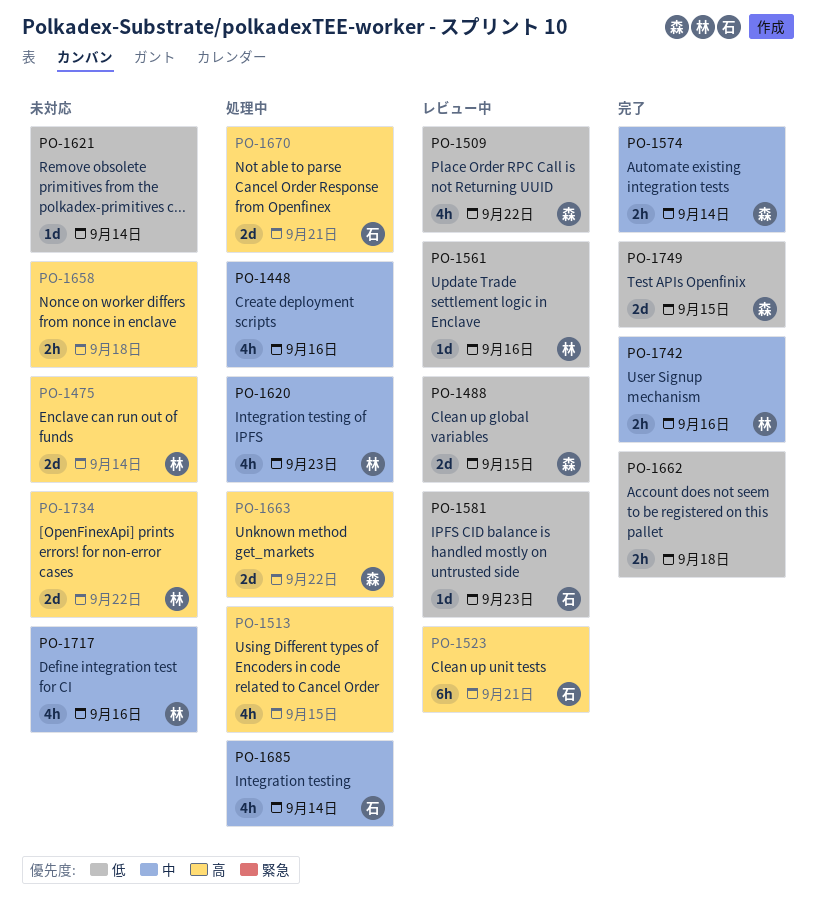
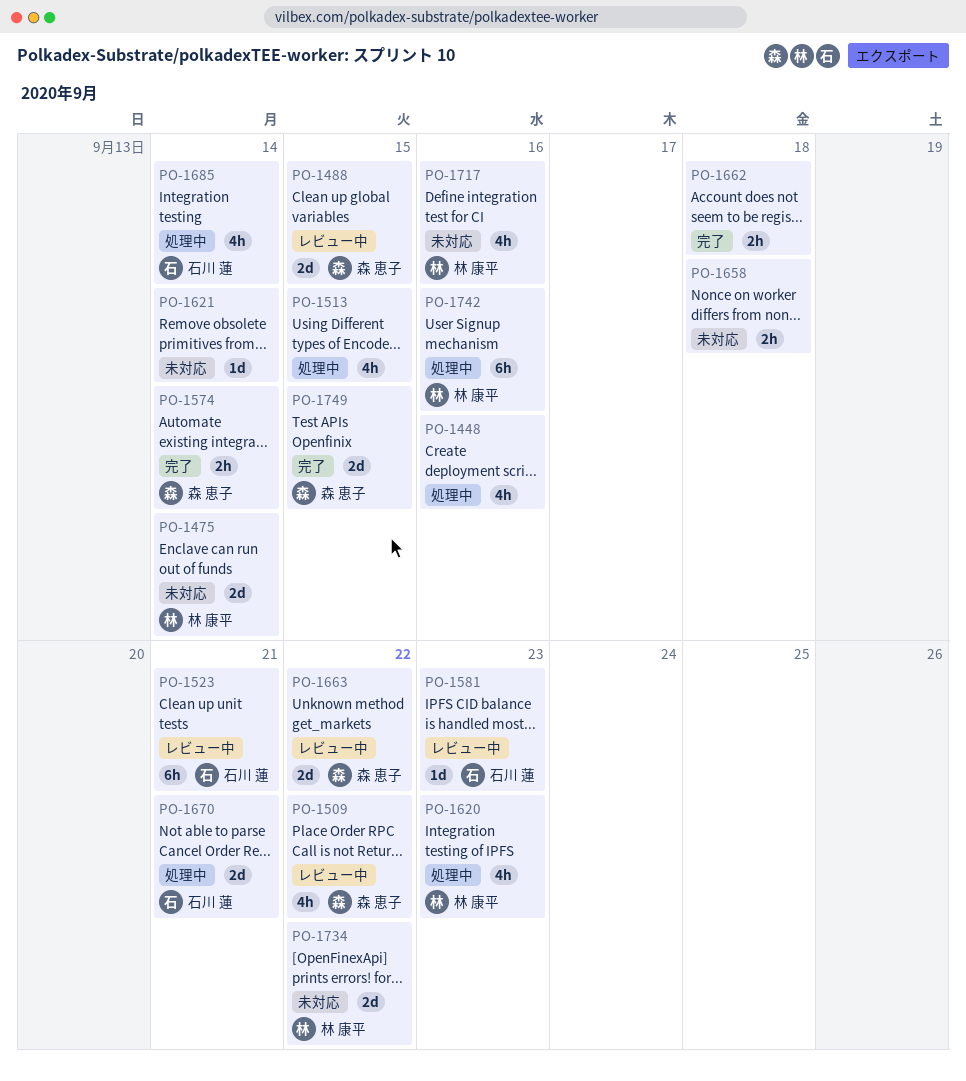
PO-1561: present -> none
PO-1663, status: 処理中 -> レビュー中
PO-1742, status: 完了 -> 処理中
PO-1742, estimate: 2h -> 6h

